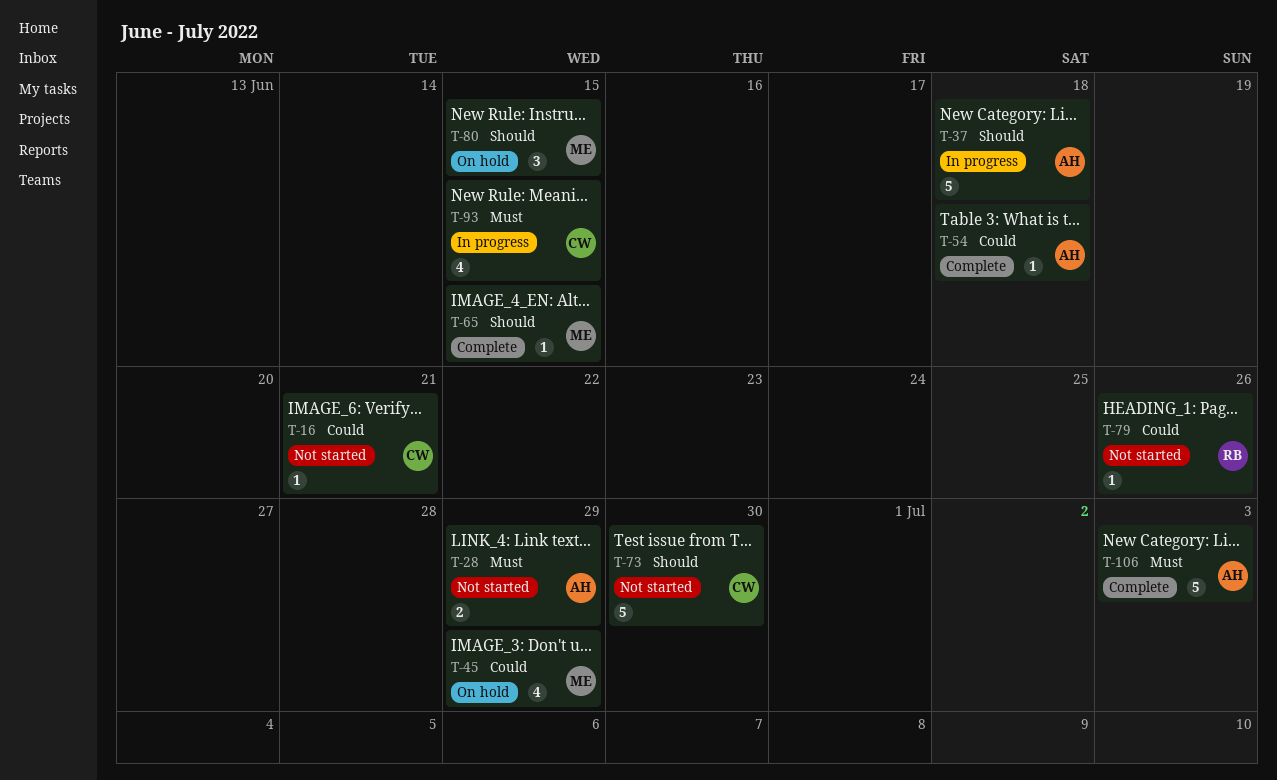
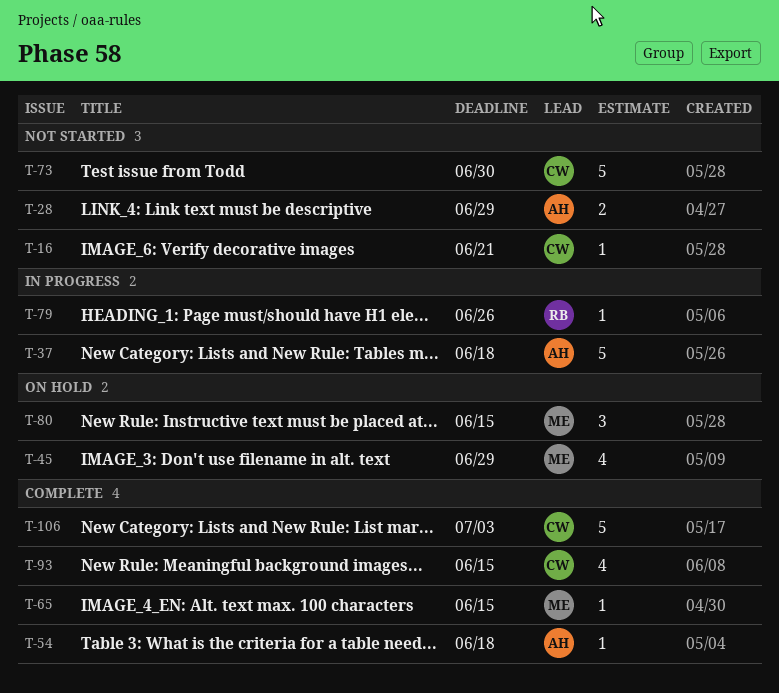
T-79, status: Not started -> In progress
T-93, status: In progress -> Complete
T-106, owner: AH -> CW

